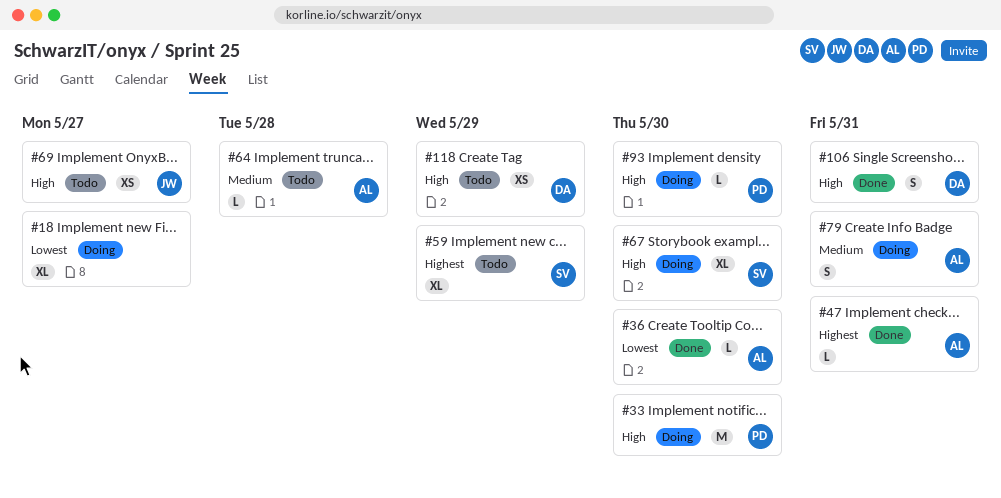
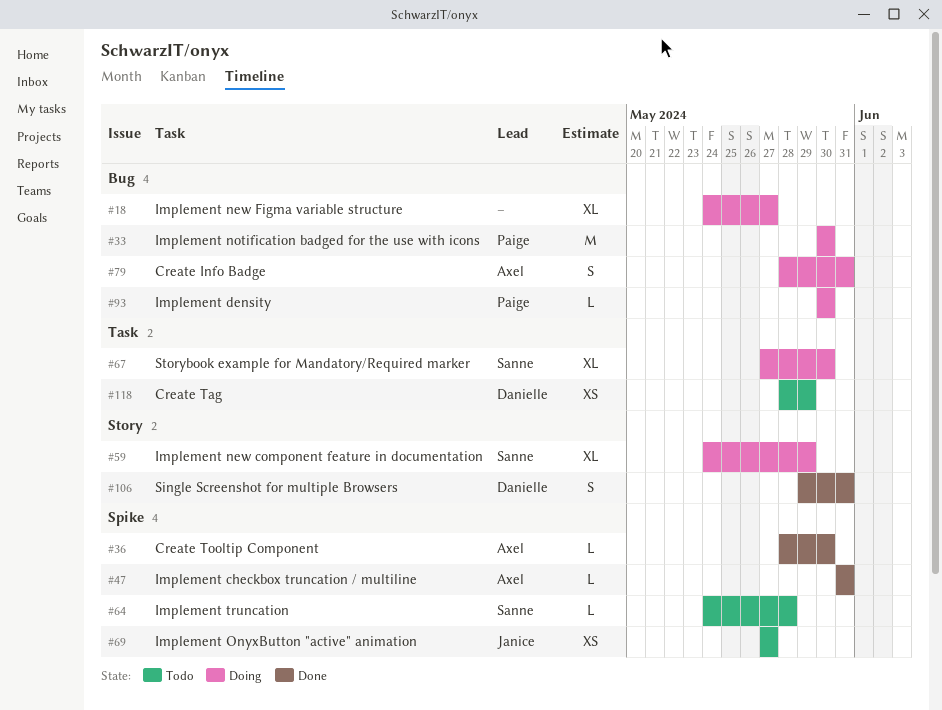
#59, status: Todo -> Doing
#64, owner: Axel -> Sanne

